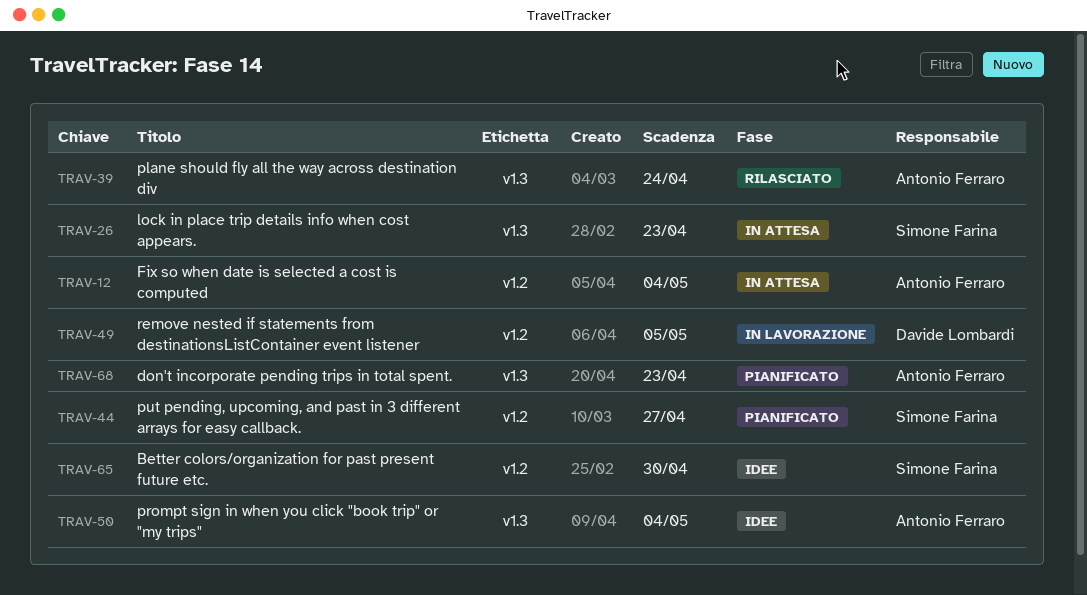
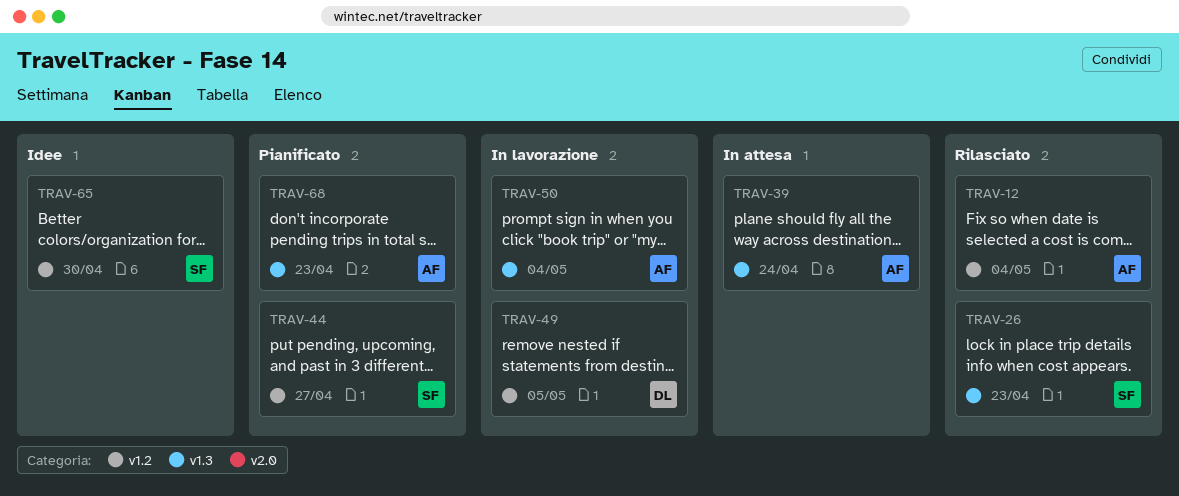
TRAV-12, status: In attesa -> Rilasciato
TRAV-26, status: In attesa -> Rilasciato
TRAV-39, status: Rilasciato -> In attesa
TRAV-50, status: Idee -> In lavorazione

